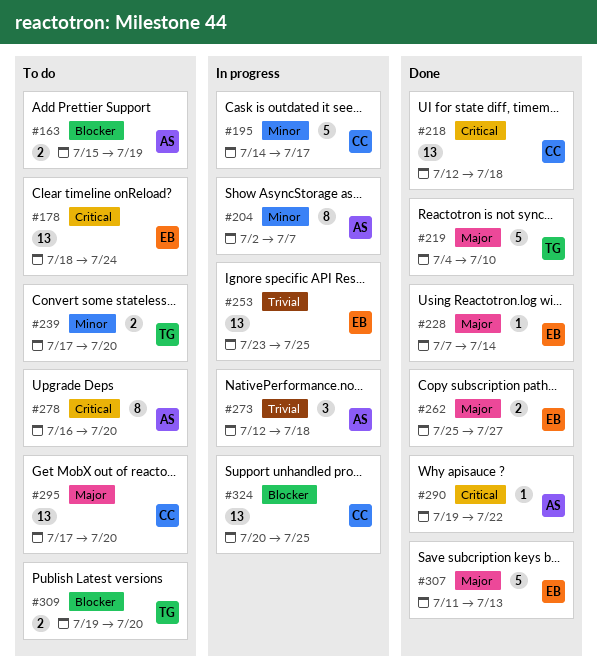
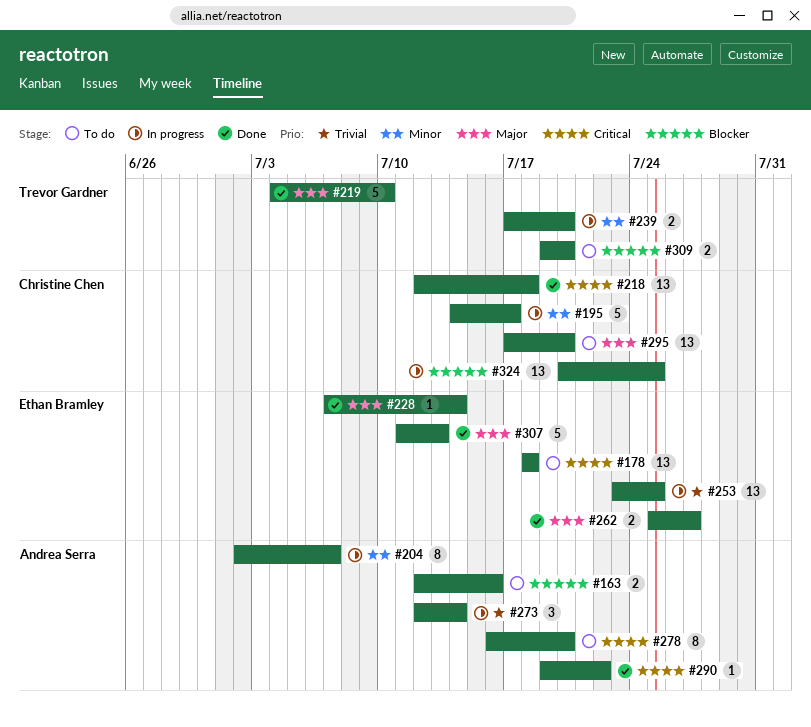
#163, start: Jul 15 -> Jul 12
#163, due: Jul 19 -> Jul 16
#178, due: Jul 24 -> Jul 18
#239, status: To do -> In progress
#273, due: Jul 18 -> Jul 14

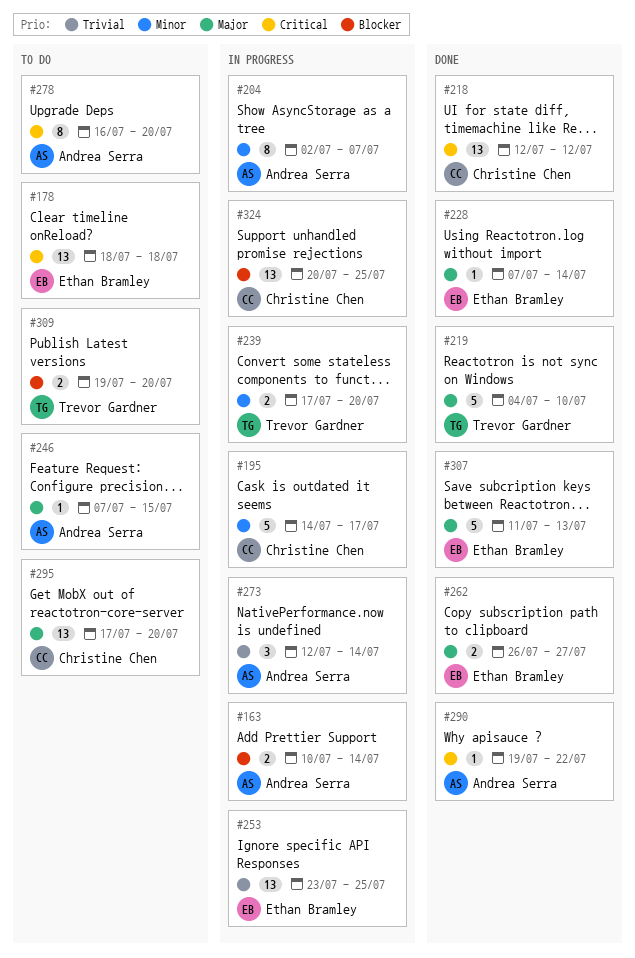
#163, status: To do -> In progress
#163, start: Jul 12 -> Jul 10
#163, due: Jul 16 -> Jul 14
#218, due: Jul 18 -> Jul 12
#246: none -> present
#262, start: Jul 25 -> Jul 26

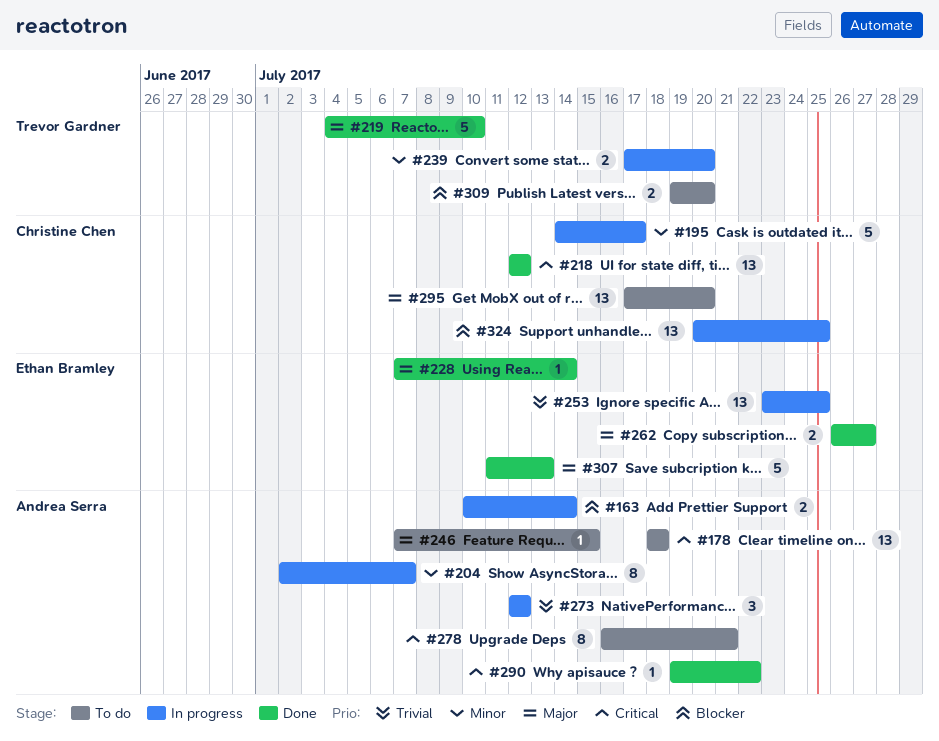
#178, owner: Ethan Bramley -> Andrea Serra
#273, due: Jul 14 -> Jul 12
#278, due: Jul 20 -> Jul 21

